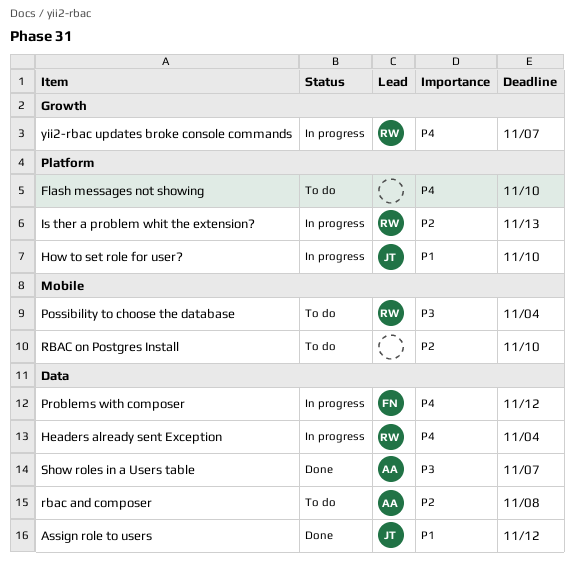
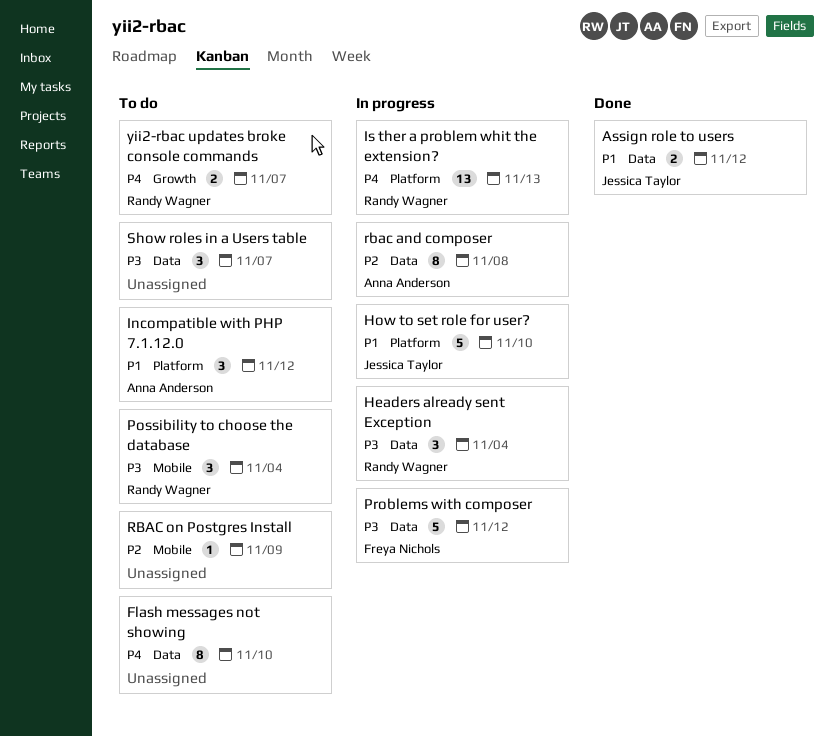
Flash messages not showing, label: Platform -> Data
Headers already sent Exception, priority: P4 -> P3
Incompatible with PHP 7.1.12.0: none -> present
Is ther a problem whit the extension?, priority: P2 -> P4
Problems with composer, priority: P4 -> P3
rbac and composer, status: To do -> In progress
RBAC on Postgres Install, due: Nov 10 -> Nov 9
Show roles in a Users table, status: Done -> To do
Show roles in a Users table, owner: Anna Anderson -> none
yii2-rbac updates broke console commands, status: In progress -> To do

